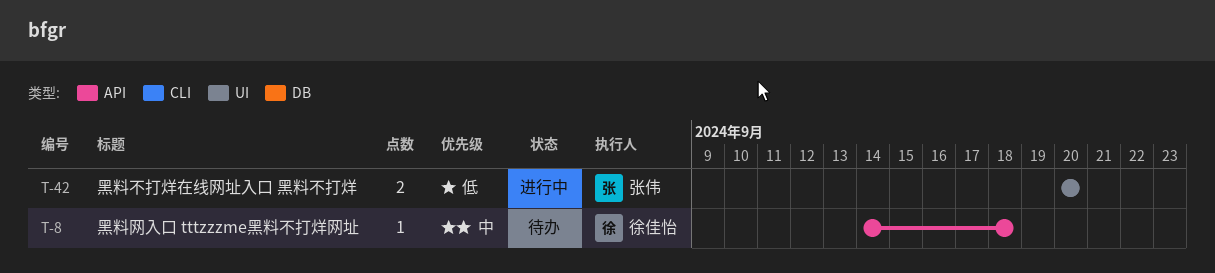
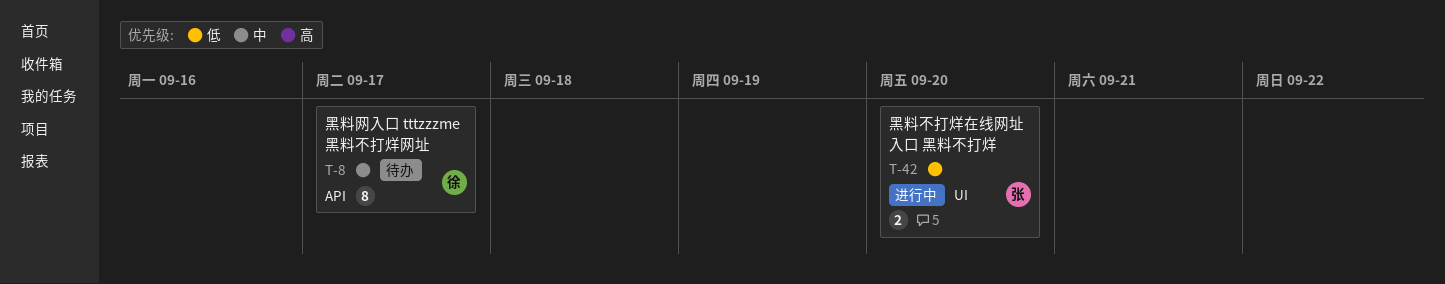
T-8, estimate: 1 -> 8
T-8, due: Sep 18 -> Sep 17

